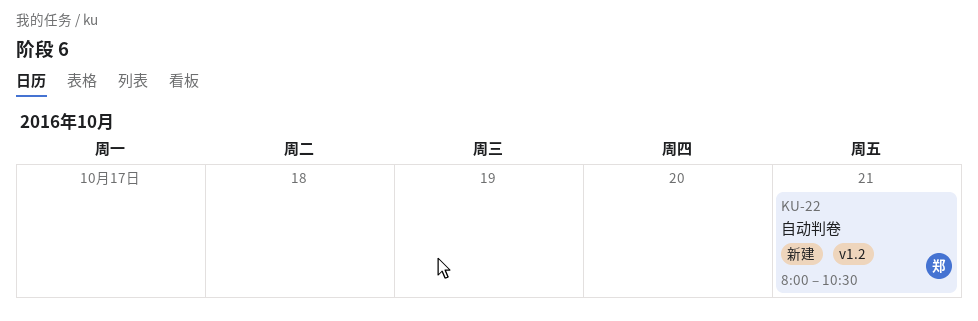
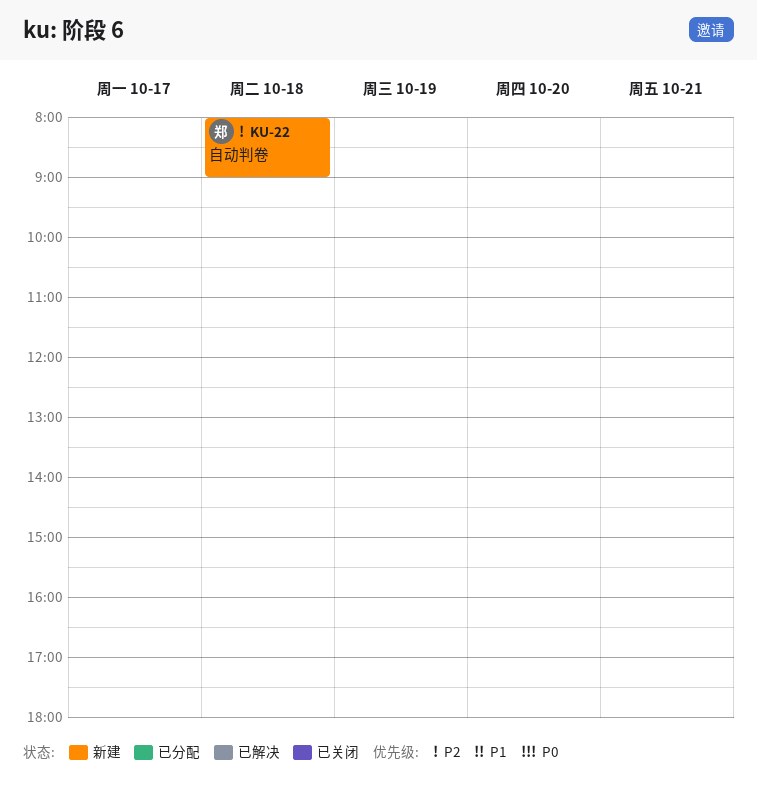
KU-22, day: Oct 21 -> Oct 18
KU-22, ends: 10:30 -> 09:00

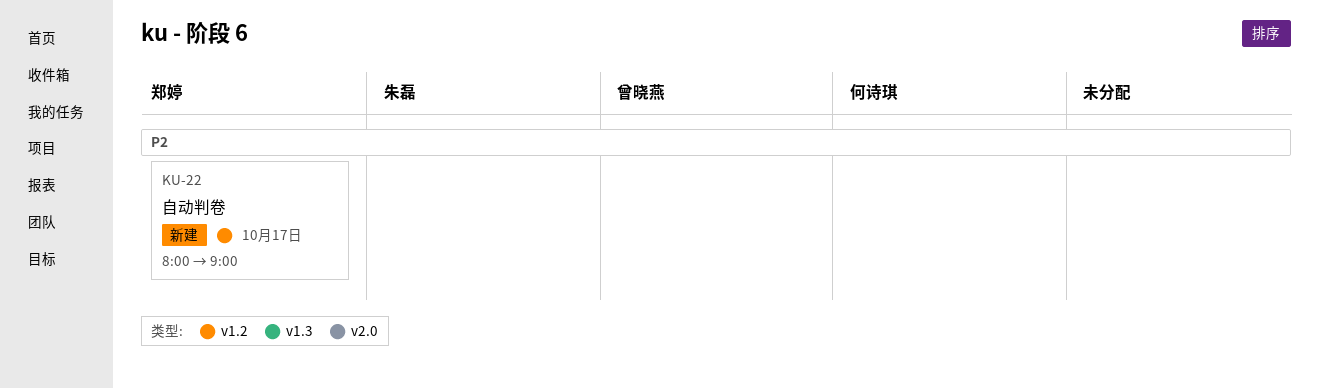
KU-22, day: Oct 18 -> Oct 17

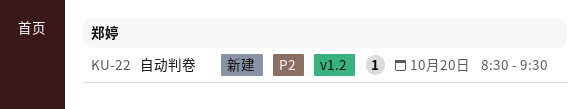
KU-22, day: Oct 17 -> Oct 20
KU-22, begins: 08:00 -> 08:30
KU-22, ends: 09:00 -> 09:30

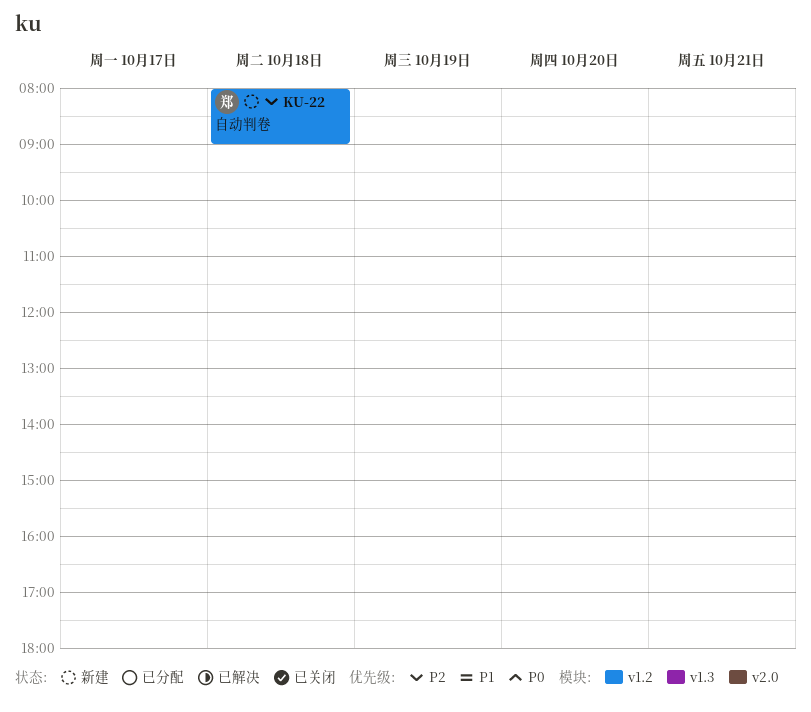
KU-22, day: Oct 20 -> Oct 18
KU-22, begins: 08:30 -> 08:00
KU-22, ends: 09:30 -> 09:00

